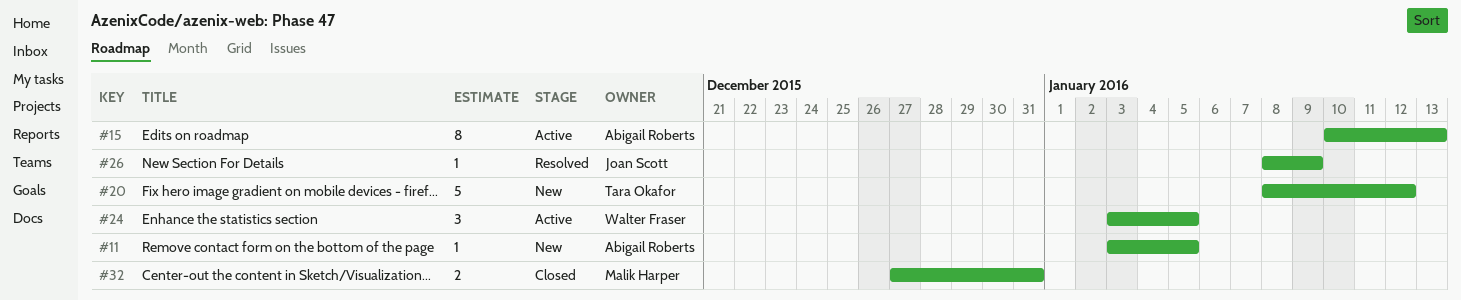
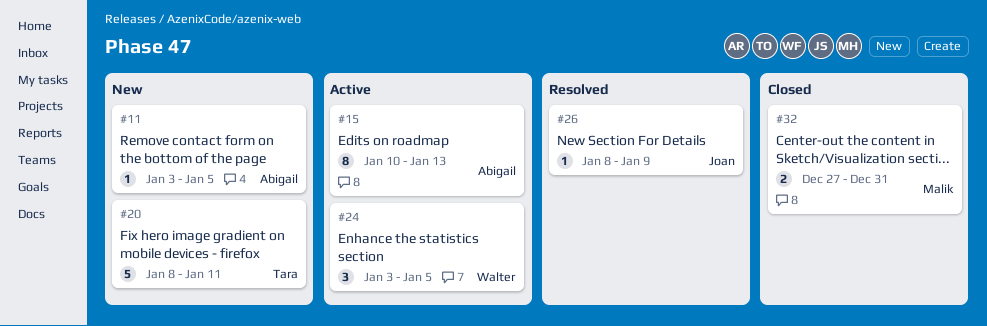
#20, due: Jan 12 -> Jan 11

